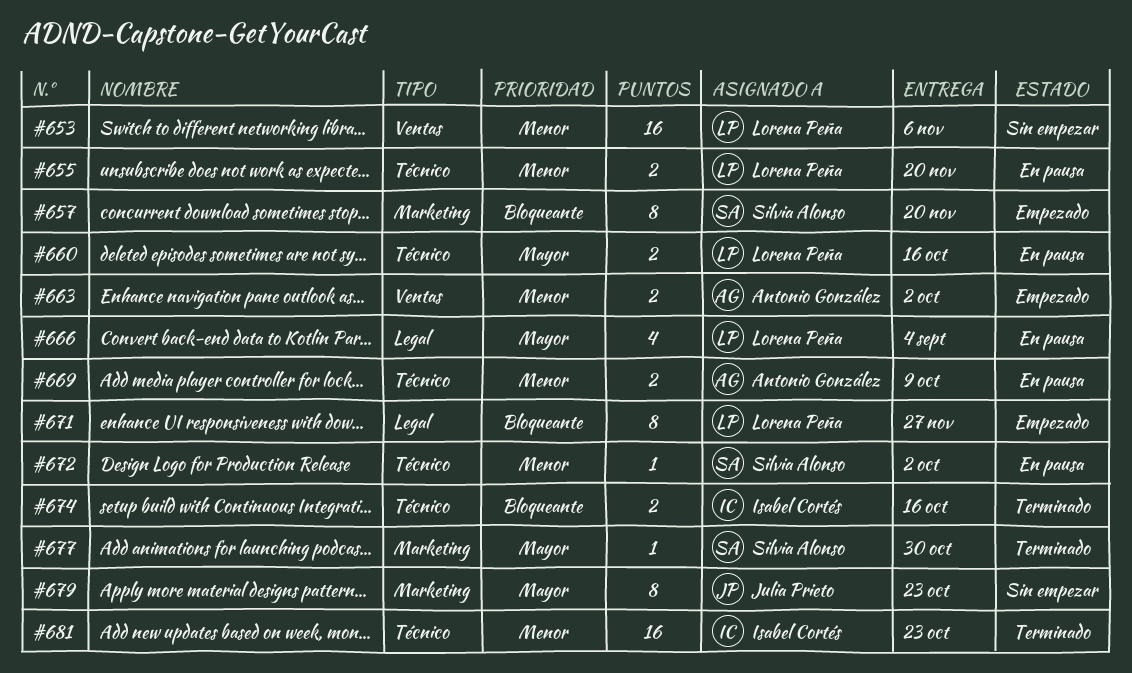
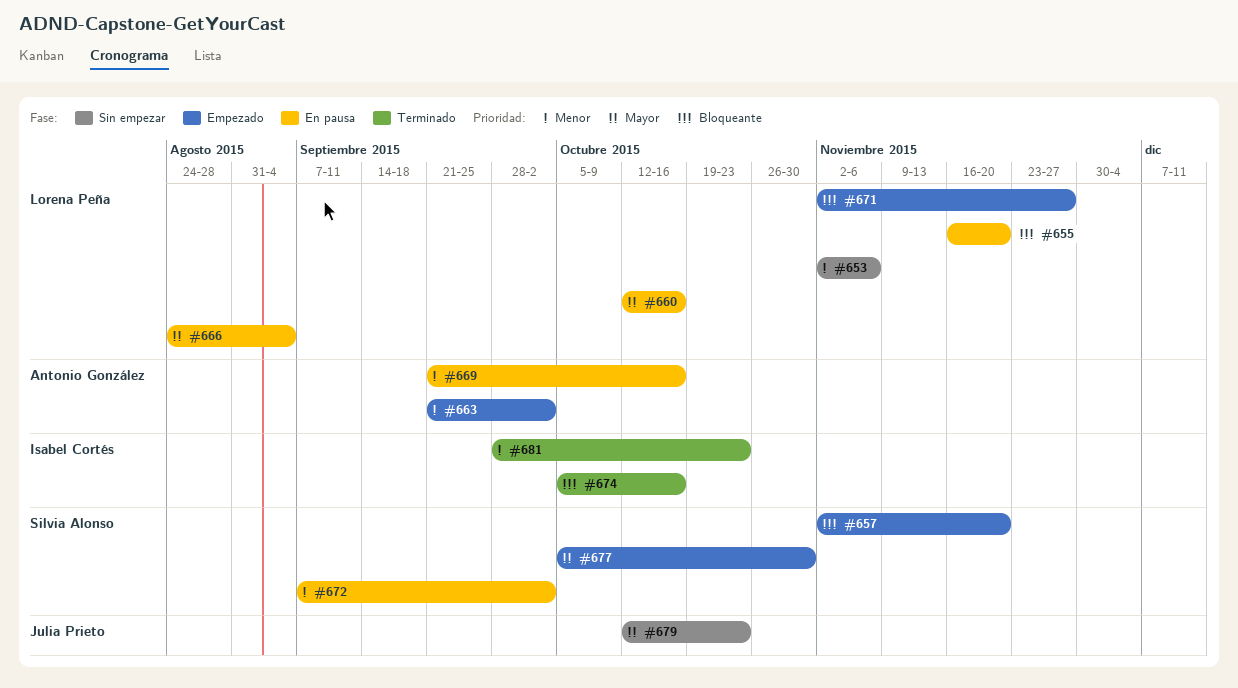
#655, priority: Menor -> Bloqueante
#669, due: Oct 9 -> Oct 16
#677, status: Terminado -> Empezado

